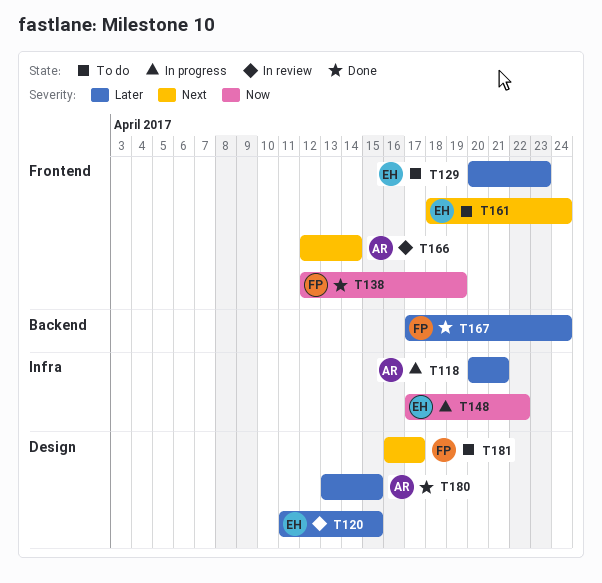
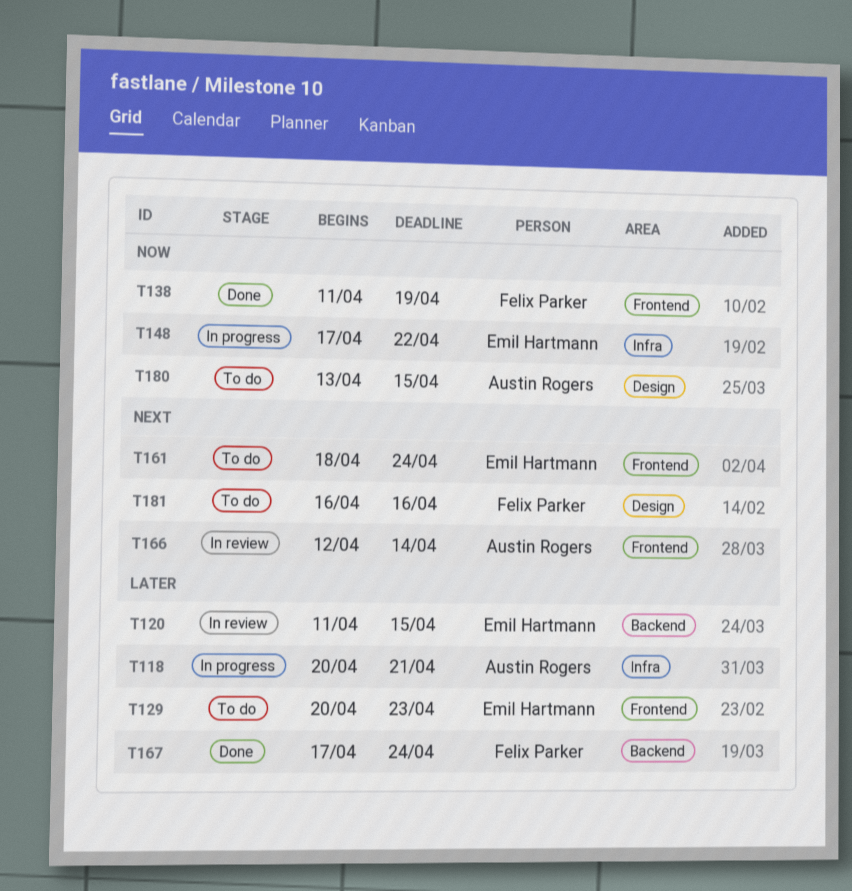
T120, label: Design -> Backend
T138, start: Apr 12 -> Apr 11
T180, status: Done -> To do
T180, priority: Later -> Now
T181, due: Apr 17 -> Apr 16

